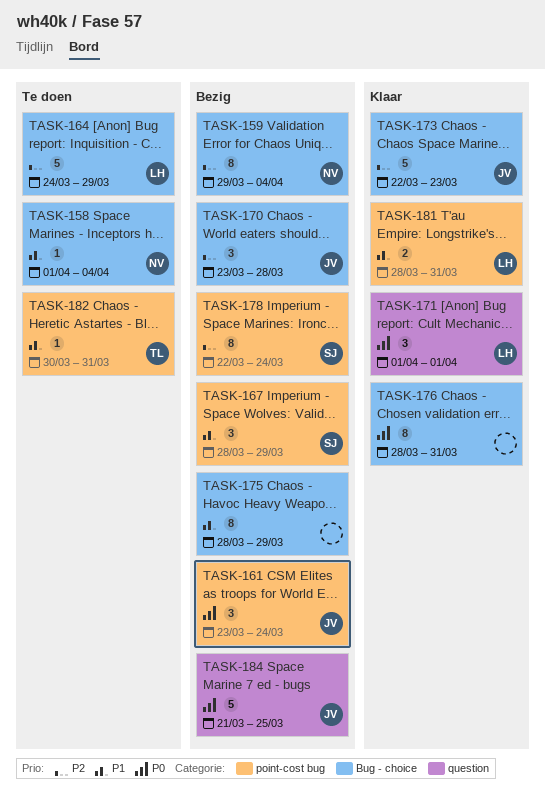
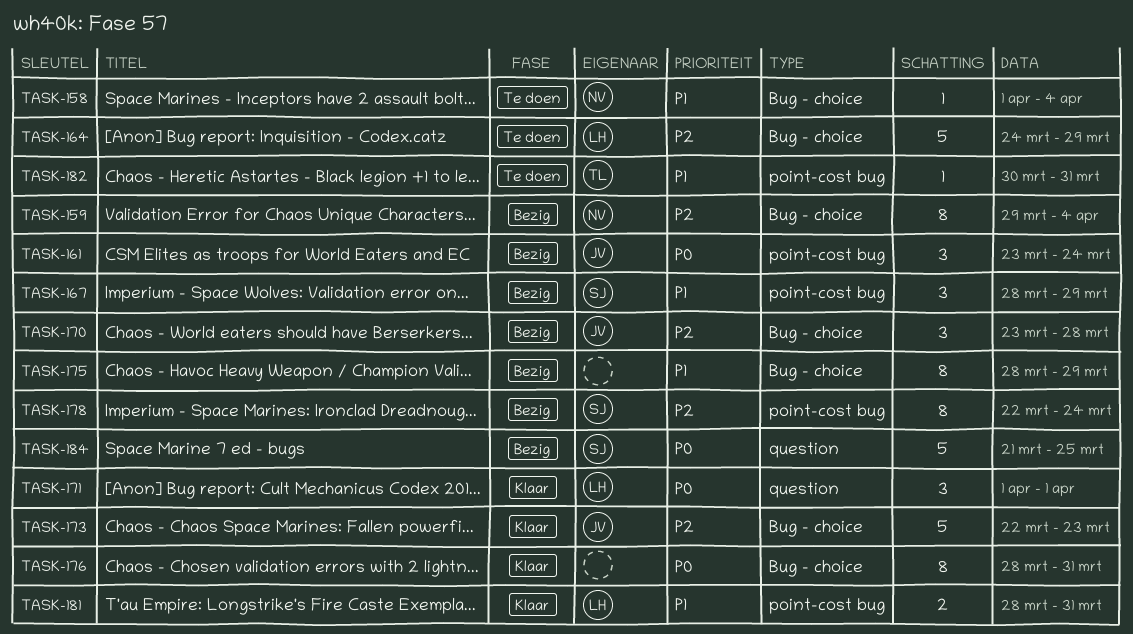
TASK-184, owner: JV -> SJ

